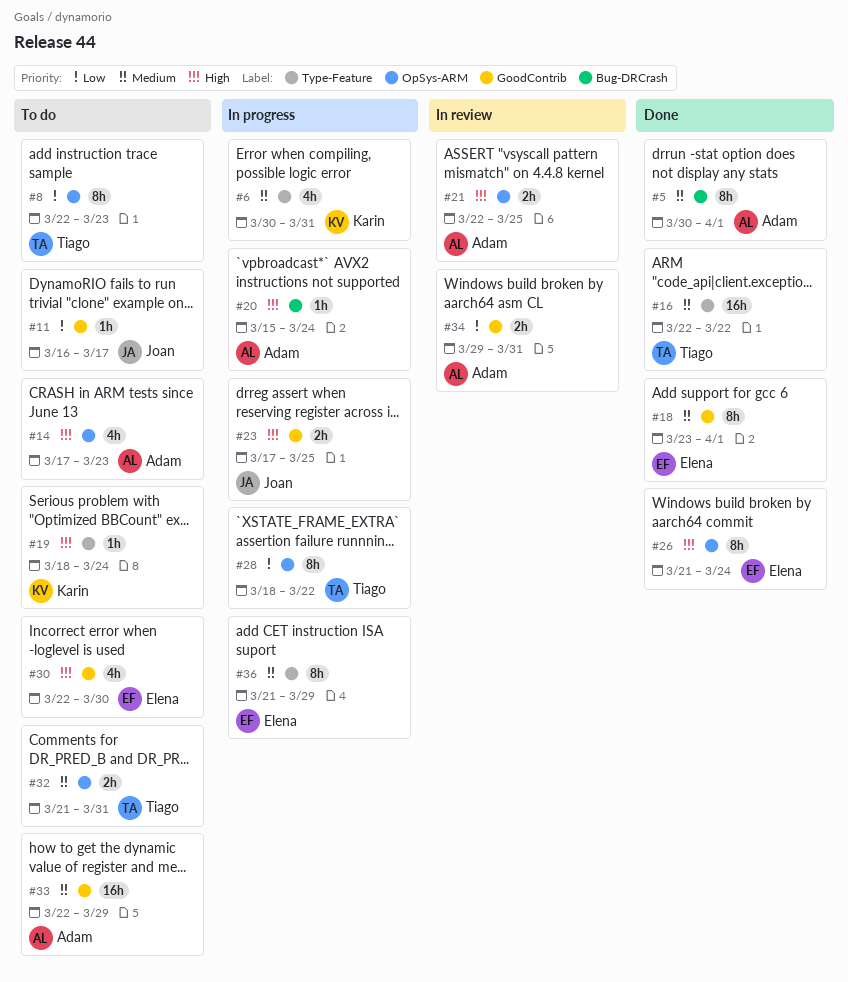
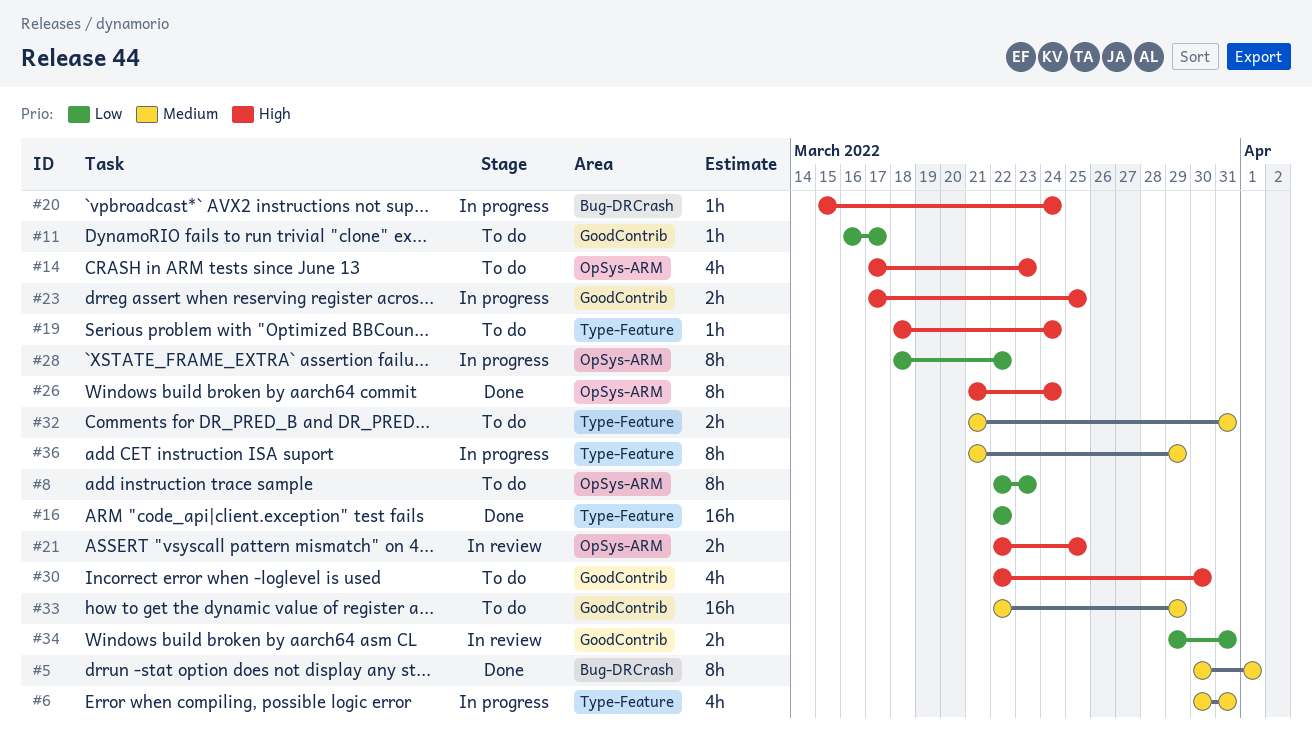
#16, priority: Medium -> Low
#18: present -> none
#32, label: OpSys-ARM -> Type-Feature

